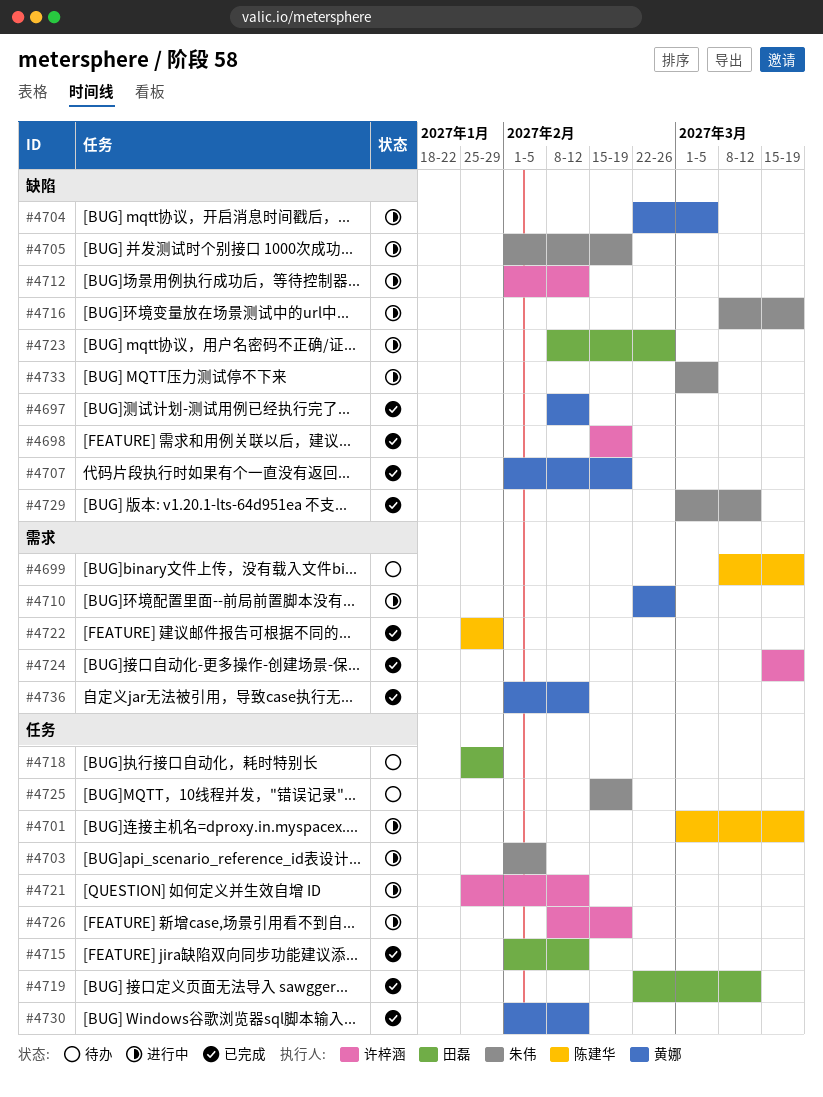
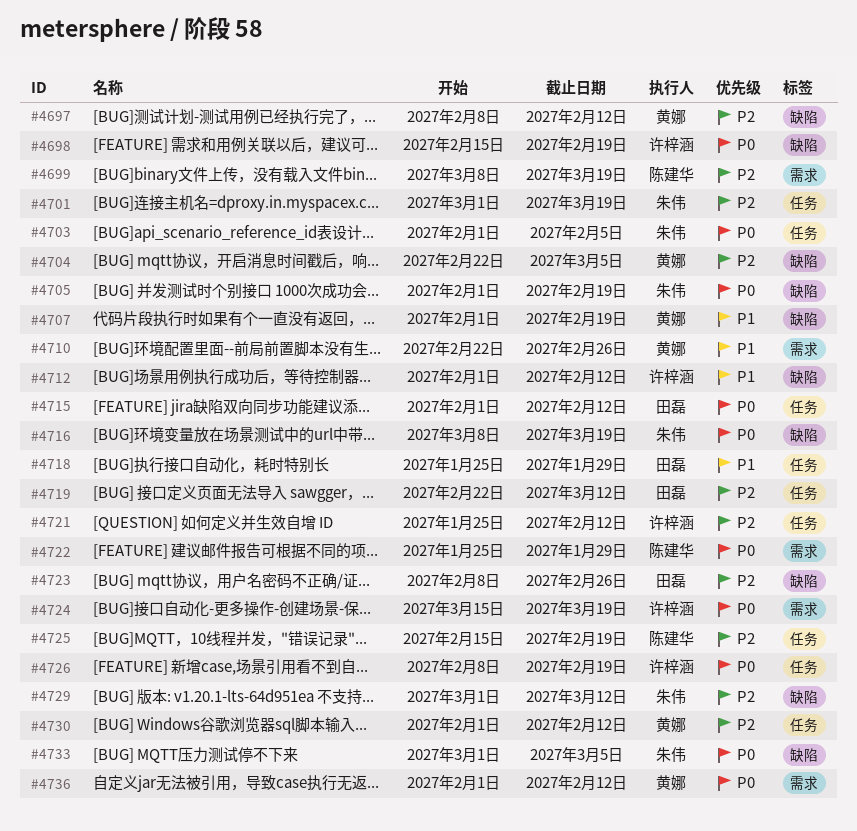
#4701, owner: 陈建华 -> 朱伟
#4725, owner: 朱伟 -> 陈建华

